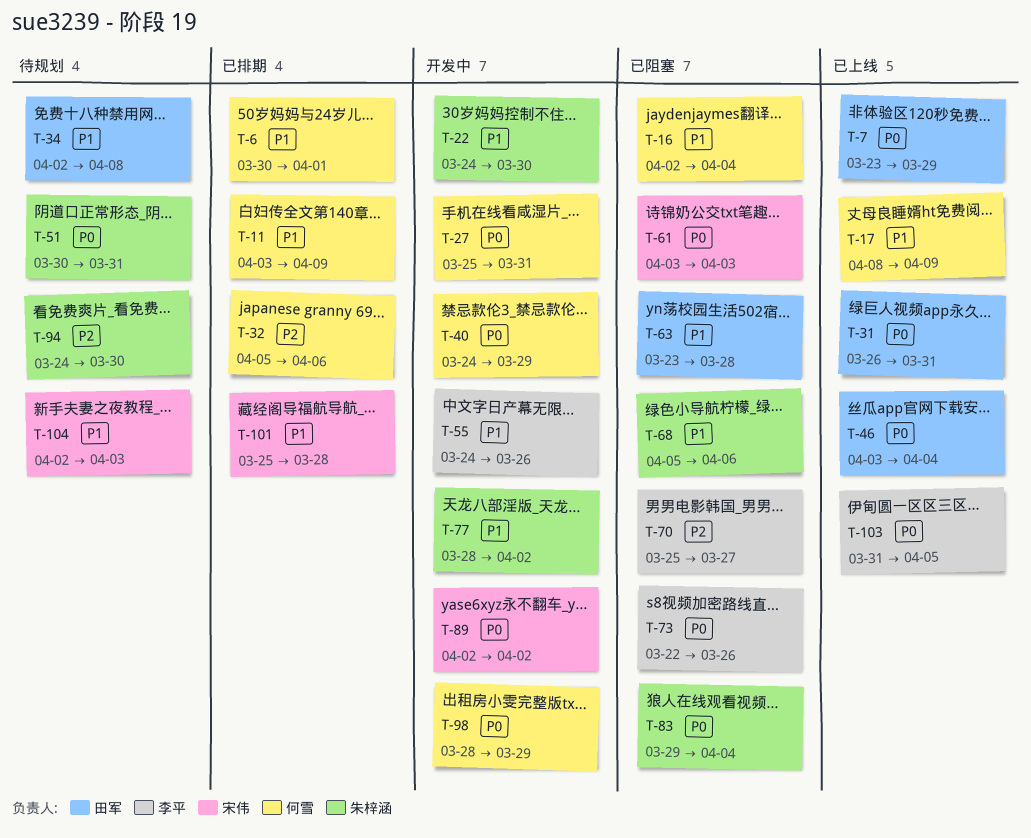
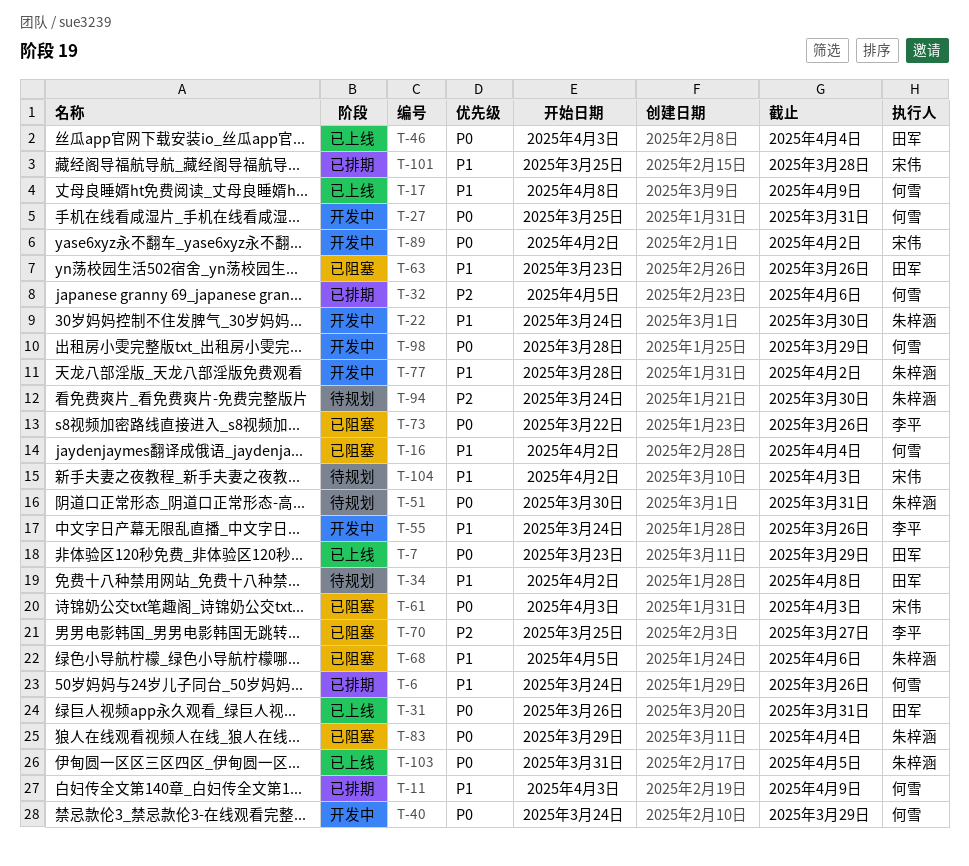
T-6, start: Mar 30 -> Mar 24
T-6, due: Apr 1 -> Mar 26
T-63, due: Mar 28 -> Mar 26
T-103, owner: 李平 -> 朱梓涵

